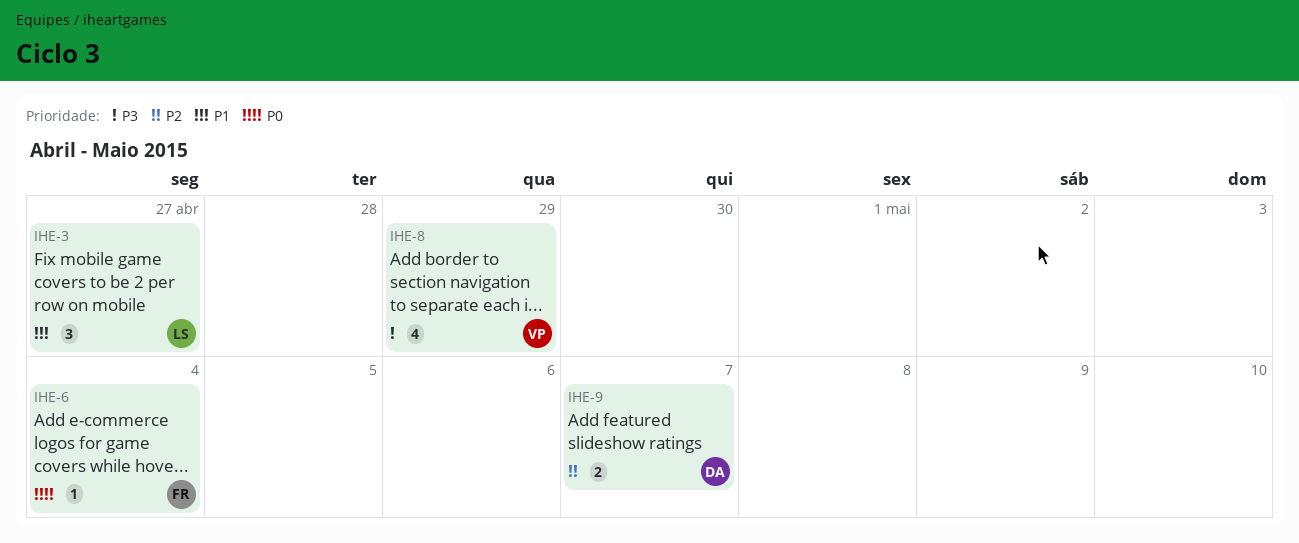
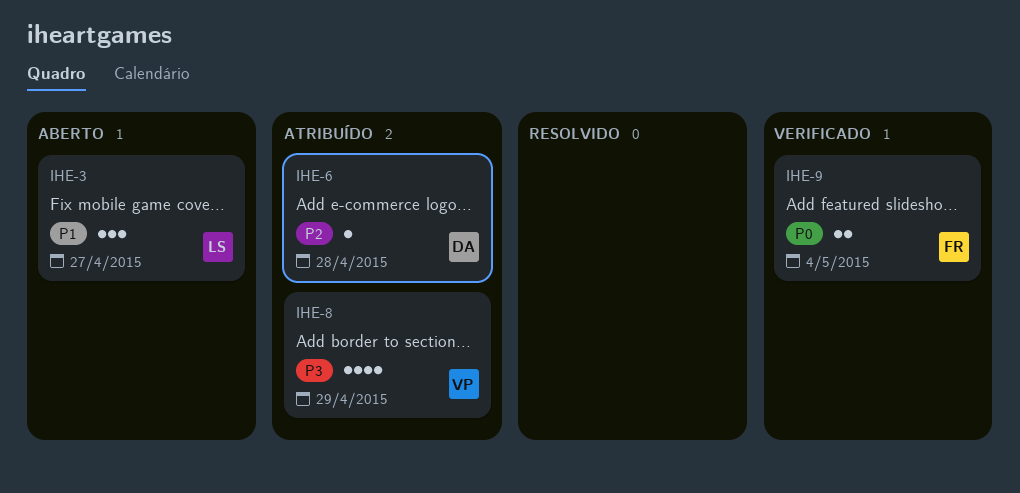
IHE-6, owner: FR -> DA
IHE-6, priority: P0 -> P2
IHE-6, due: May 4 -> Apr 28
IHE-9, owner: DA -> FR
IHE-9, priority: P2 -> P0
IHE-9, due: May 7 -> May 4

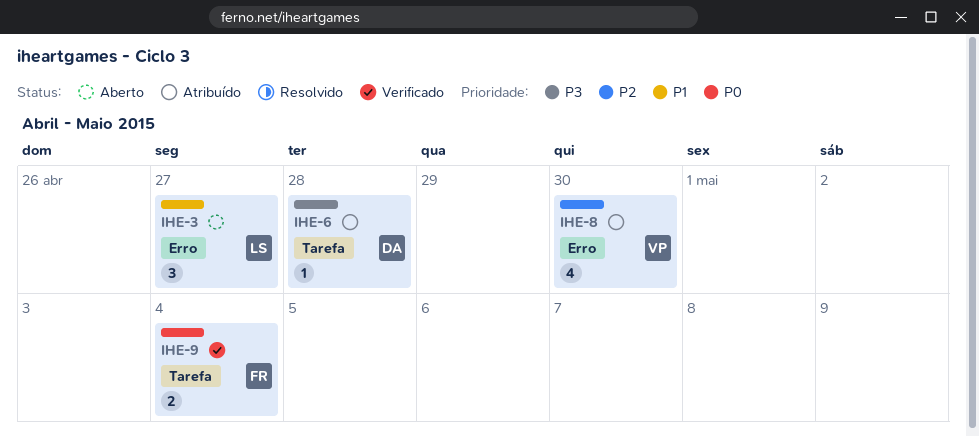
IHE-6, priority: P2 -> P3
IHE-8, priority: P3 -> P2
IHE-8, due: Apr 29 -> Apr 30

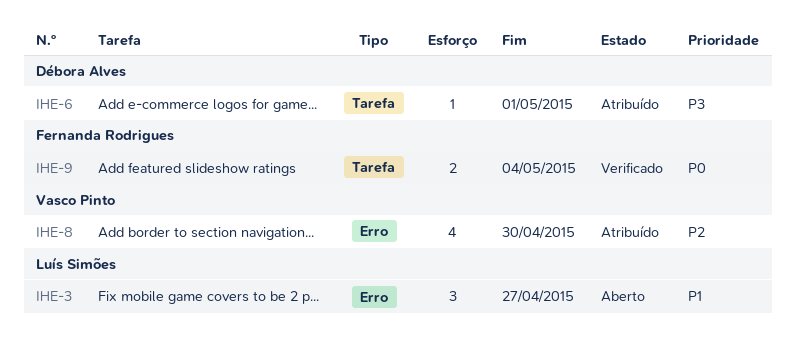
IHE-6, due: Apr 28 -> May 1

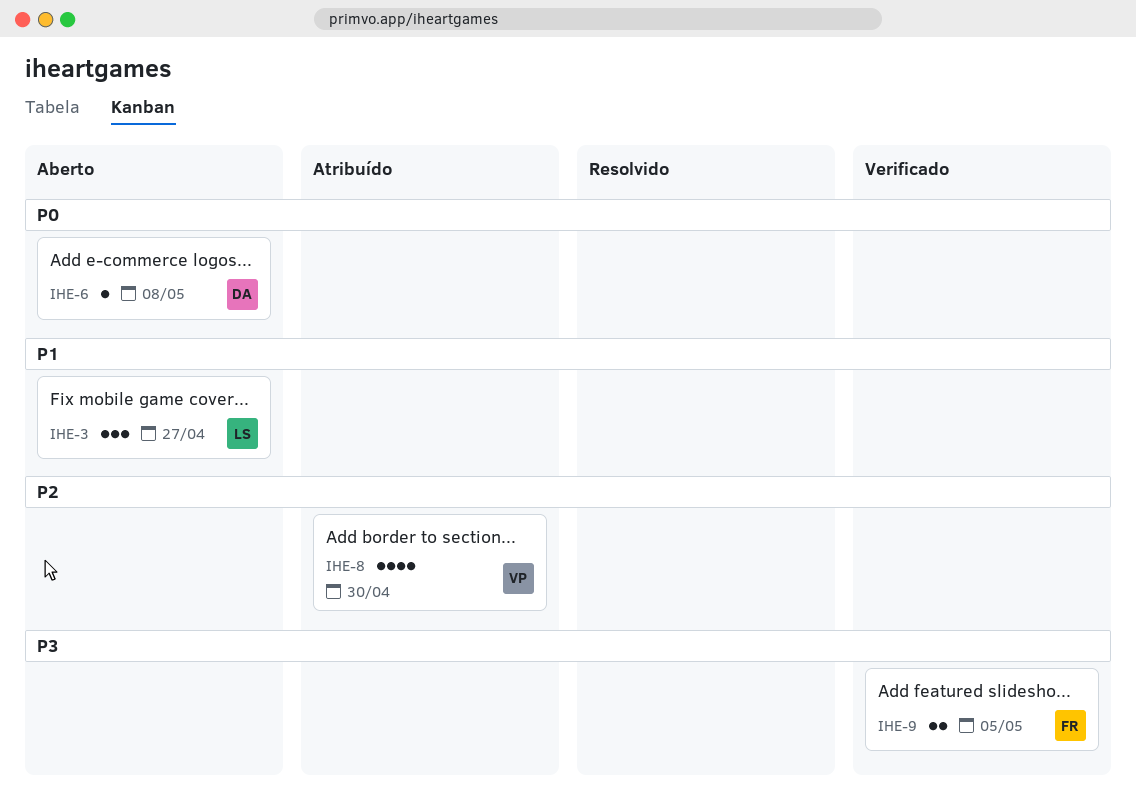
IHE-6, status: Atribuído -> Aberto
IHE-6, priority: P3 -> P0
IHE-6, due: May 1 -> May 8
IHE-9, priority: P0 -> P3
IHE-9, due: May 4 -> May 5

